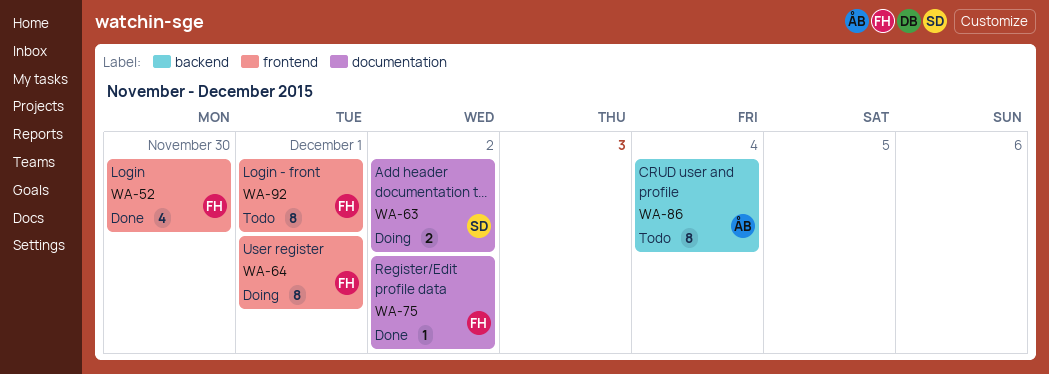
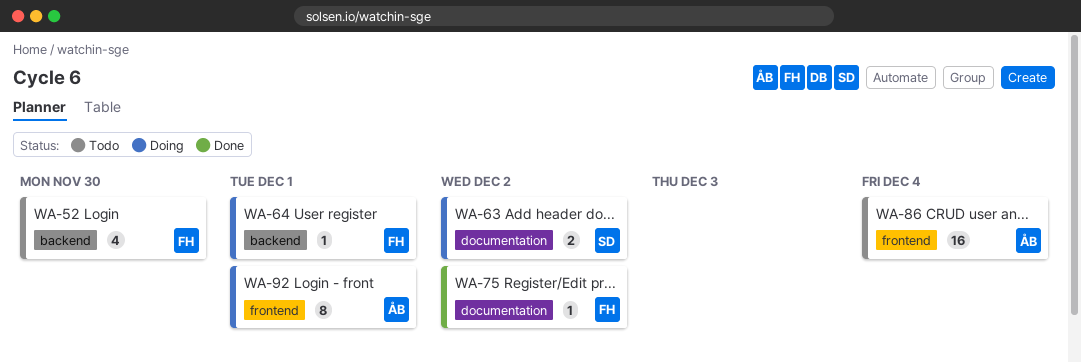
WA-52, status: Done -> Todo
WA-52, label: frontend -> backend
WA-64, label: frontend -> backend
WA-64, estimate: 8 -> 1
WA-86, label: backend -> frontend
WA-86, estimate: 8 -> 16
WA-92, status: Todo -> Doing
WA-92, owner: FH -> ÅB

